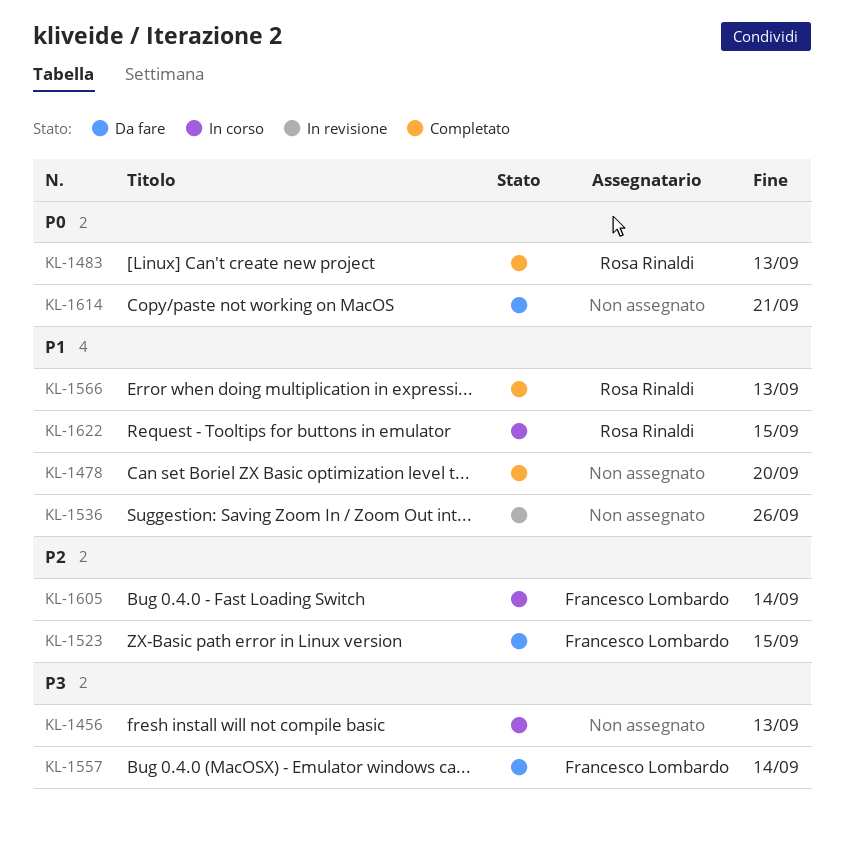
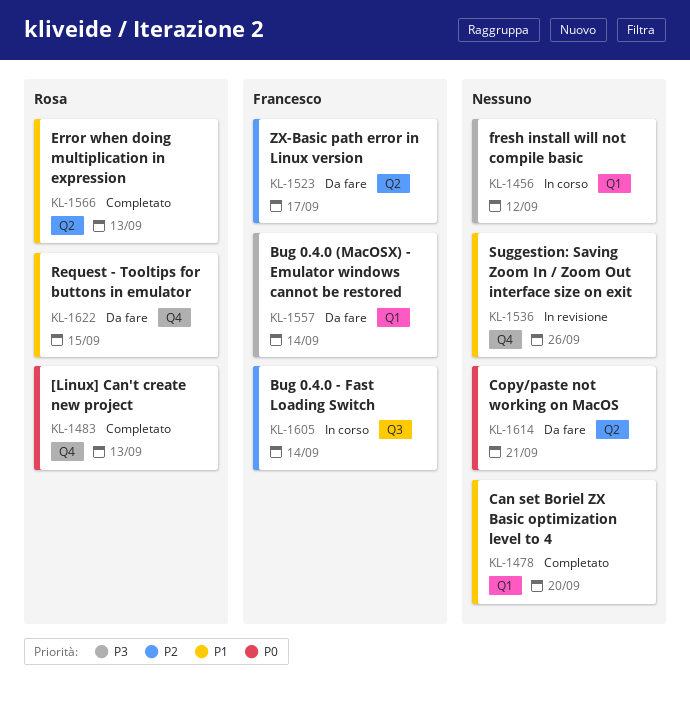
KL-1456, due: Sep 13 -> Sep 12
KL-1523, due: Sep 15 -> Sep 17
KL-1622, status: In corso -> Da fare

